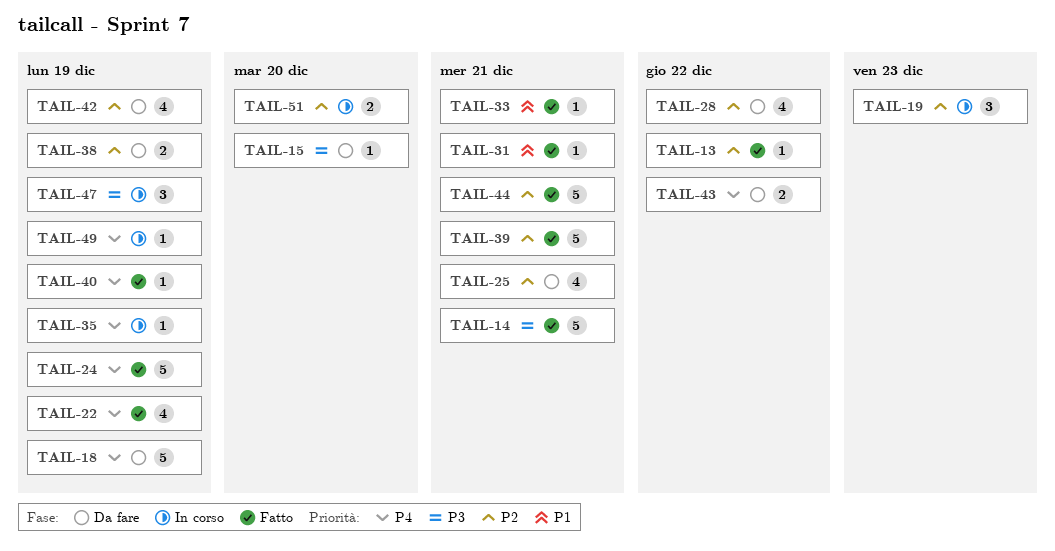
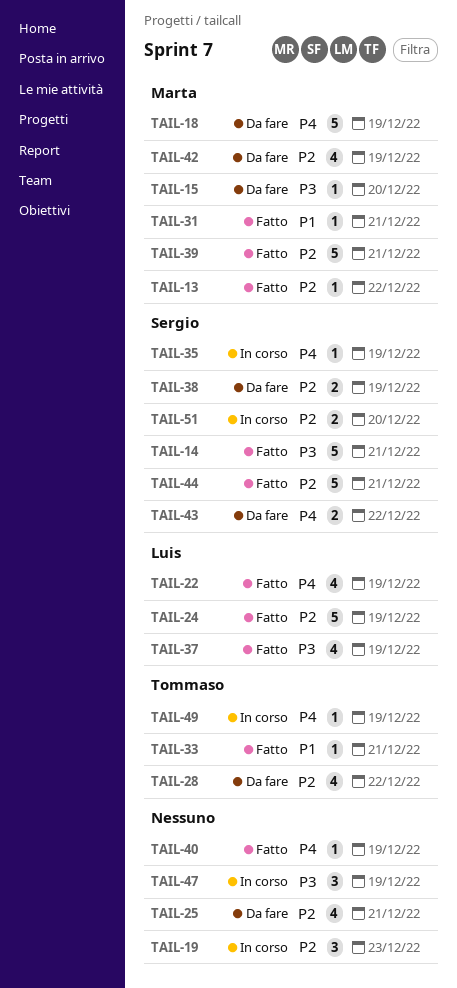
TAIL-24, priority: P4 -> P2
TAIL-37: none -> present

